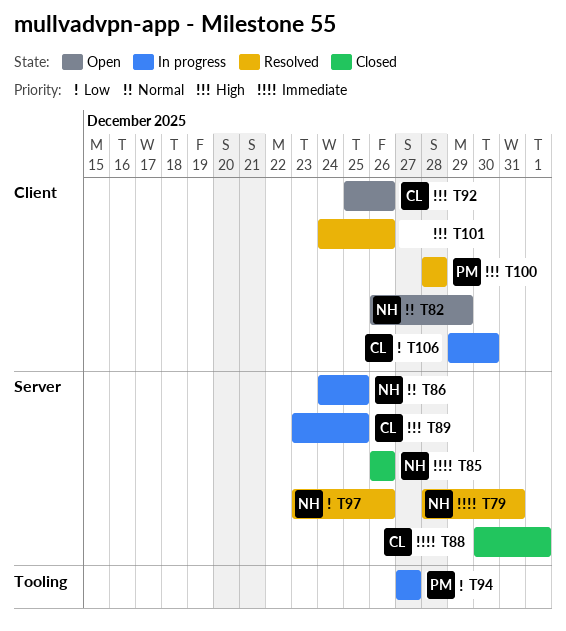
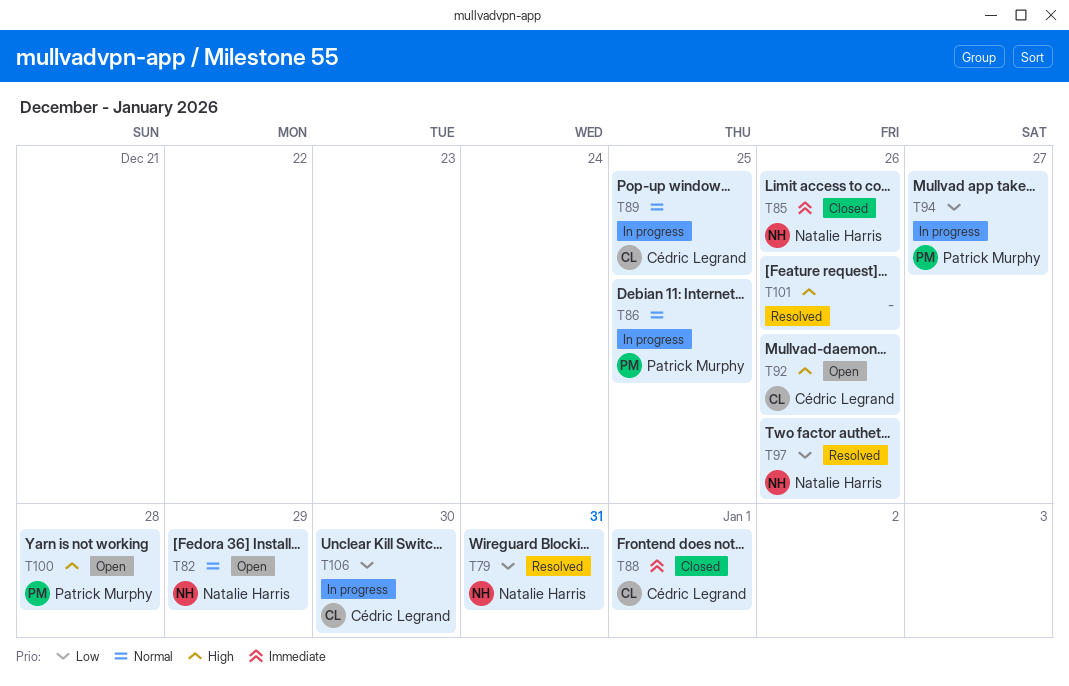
T79, priority: Immediate -> Low
T86, owner: Natalie Harris -> Patrick Murphy
T89, priority: High -> Normal
T100, status: Resolved -> Open

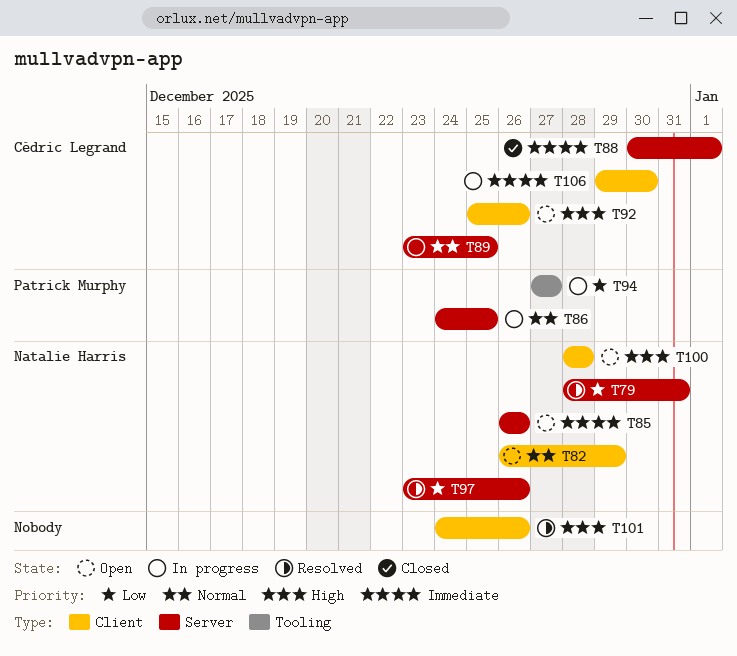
T85, status: Closed -> Open
T100, owner: Patrick Murphy -> Natalie Harris
T106, priority: Low -> Immediate

